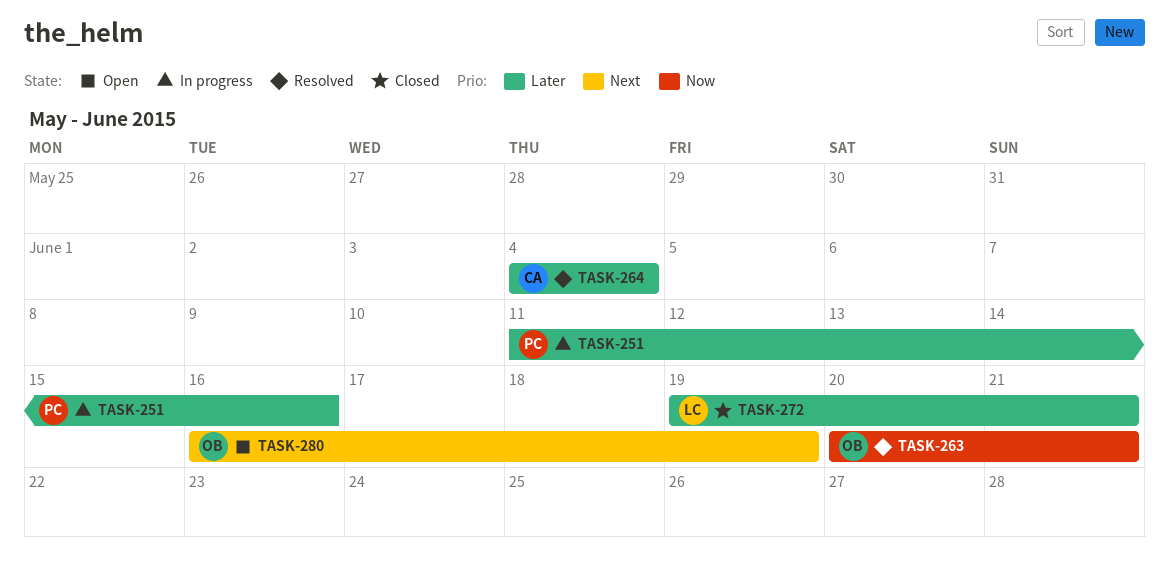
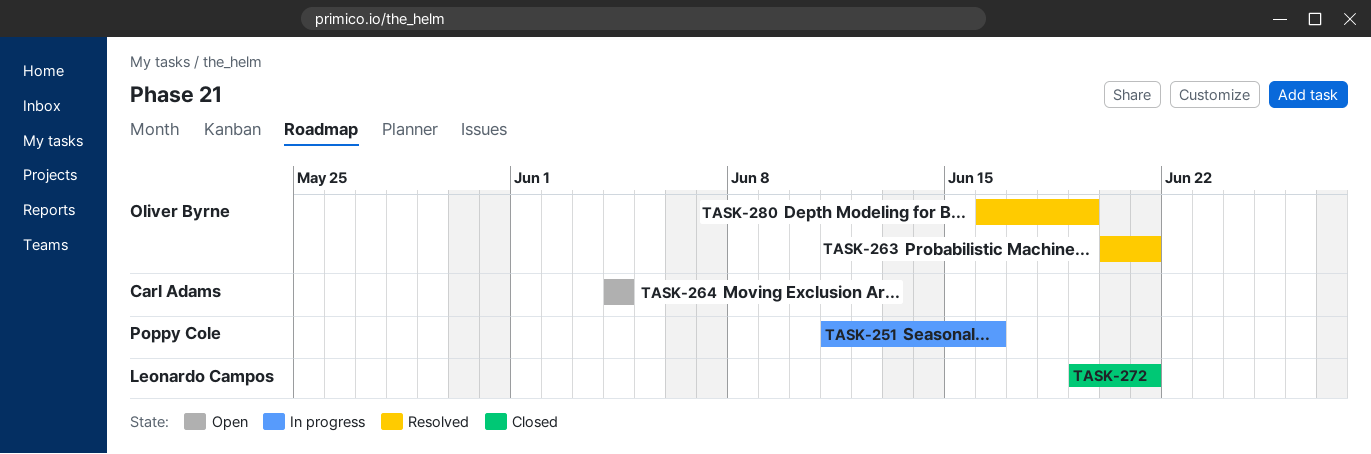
TASK-264, status: Resolved -> Open
TASK-280, status: Open -> Resolved

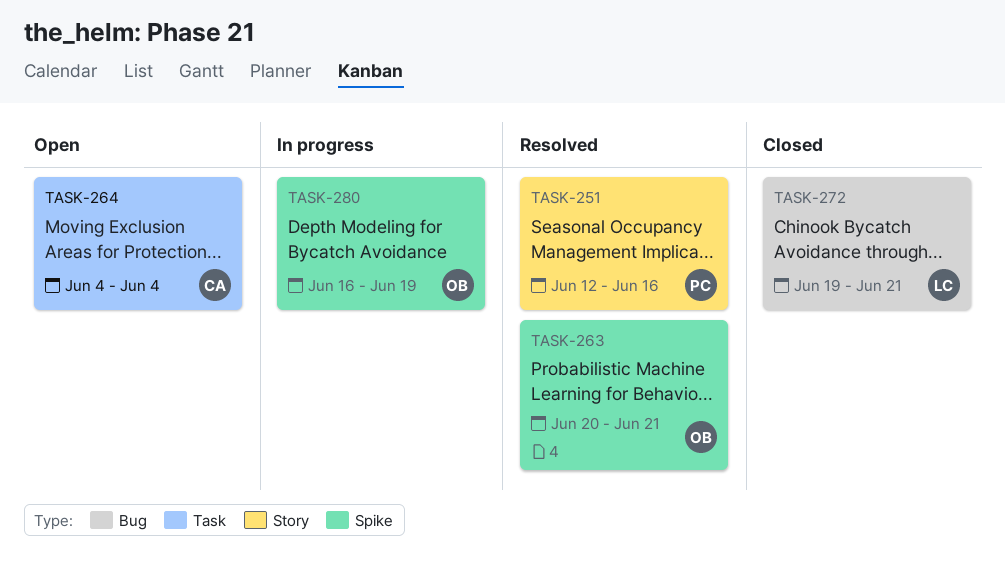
TASK-251, status: In progress -> Resolved
TASK-251, start: Jun 11 -> Jun 12
TASK-280, status: Resolved -> In progress

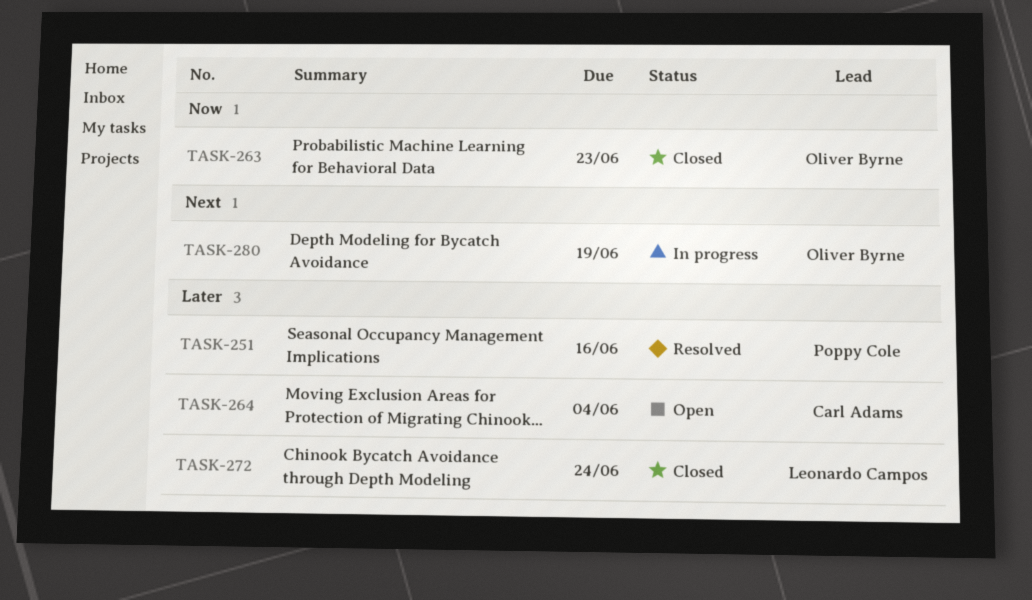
TASK-263, status: Resolved -> Closed
TASK-263, due: Jun 21 -> Jun 23
TASK-272, due: Jun 21 -> Jun 24

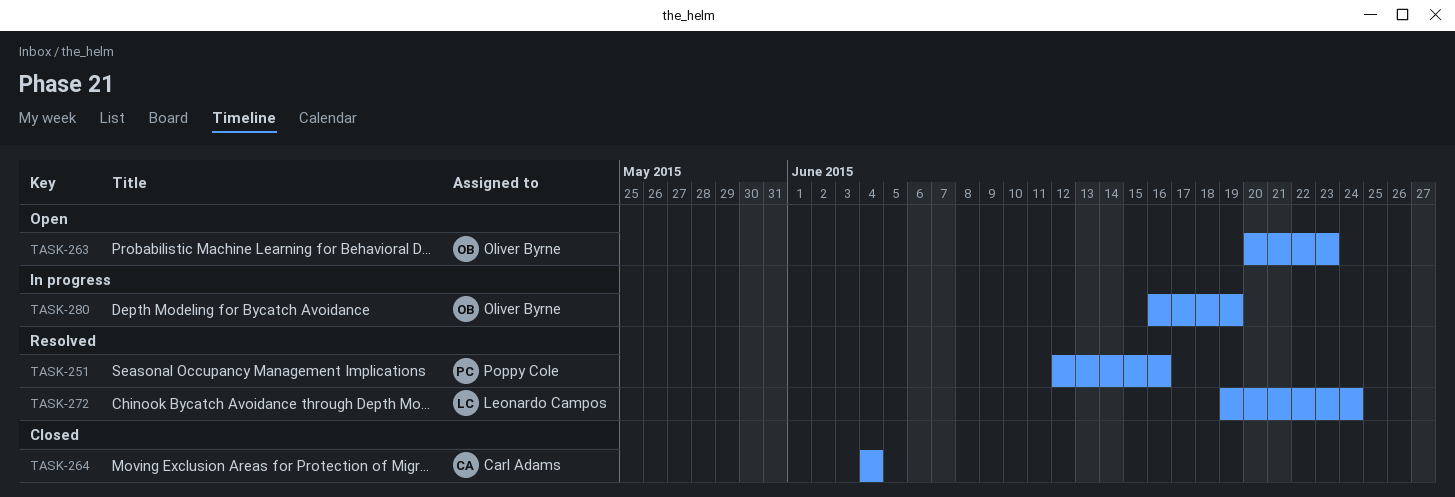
TASK-263, status: Closed -> Open
TASK-264, status: Open -> Closed
TASK-272, status: Closed -> Resolved

